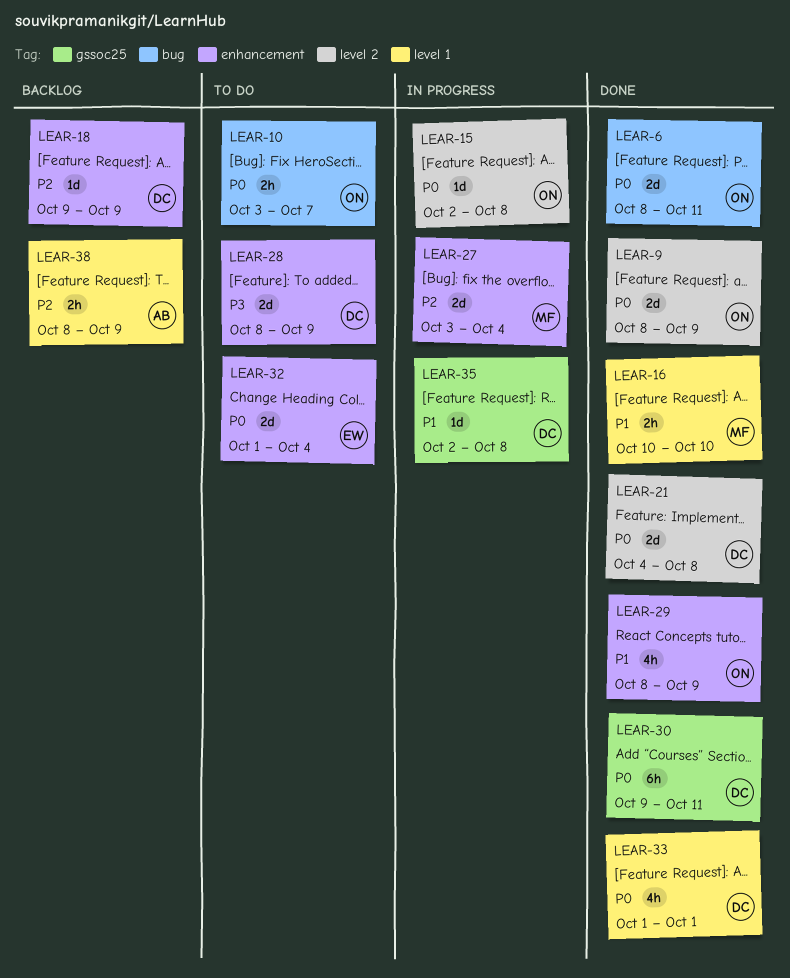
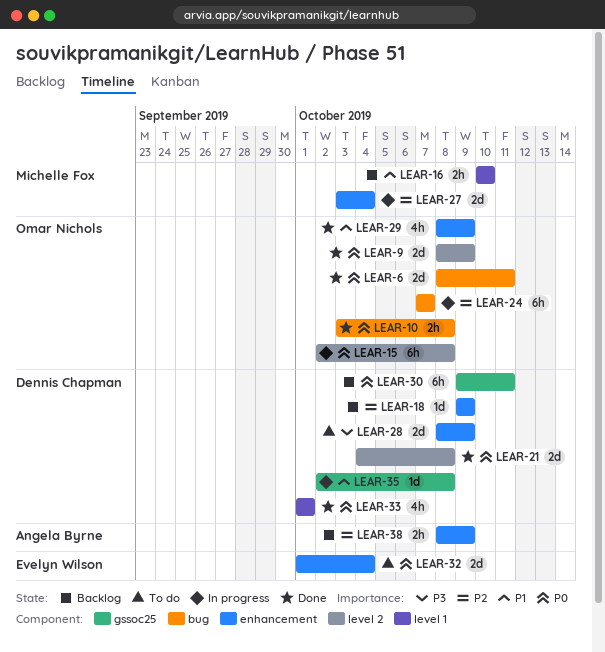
LEAR-10, status: To do -> Done
LEAR-10, due: Oct 7 -> Oct 8
LEAR-15, estimate: 1d -> 6h
LEAR-16, status: Done -> Backlog
LEAR-24: none -> present
LEAR-30, status: Done -> Backlog
LEAR-38, label: level 1 -> enhancement

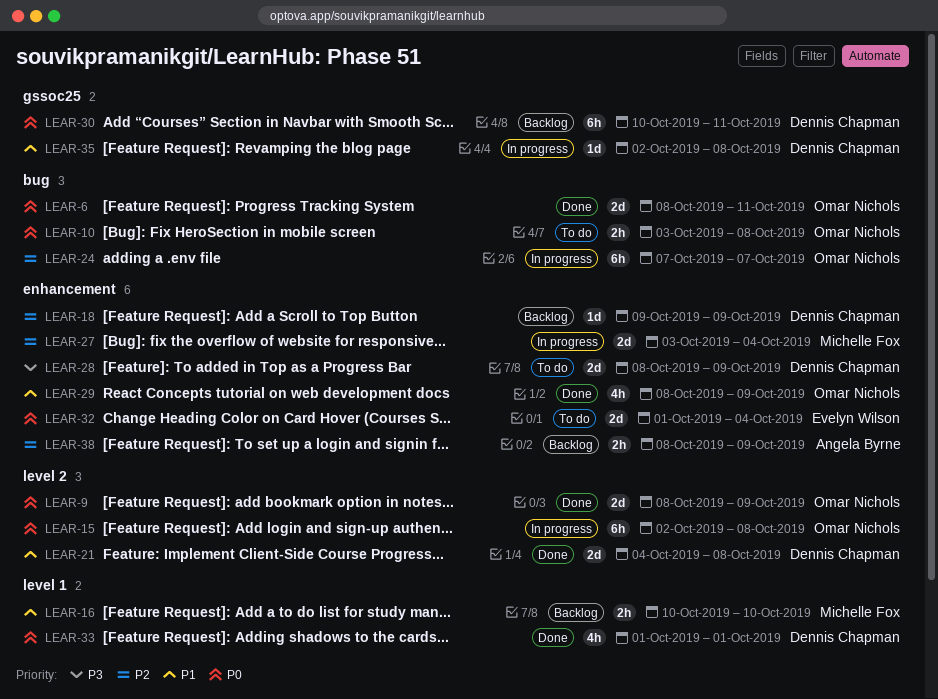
LEAR-10, status: Done -> To do
LEAR-21, priority: P0 -> P1
LEAR-30, start: Oct 9 -> Oct 10

